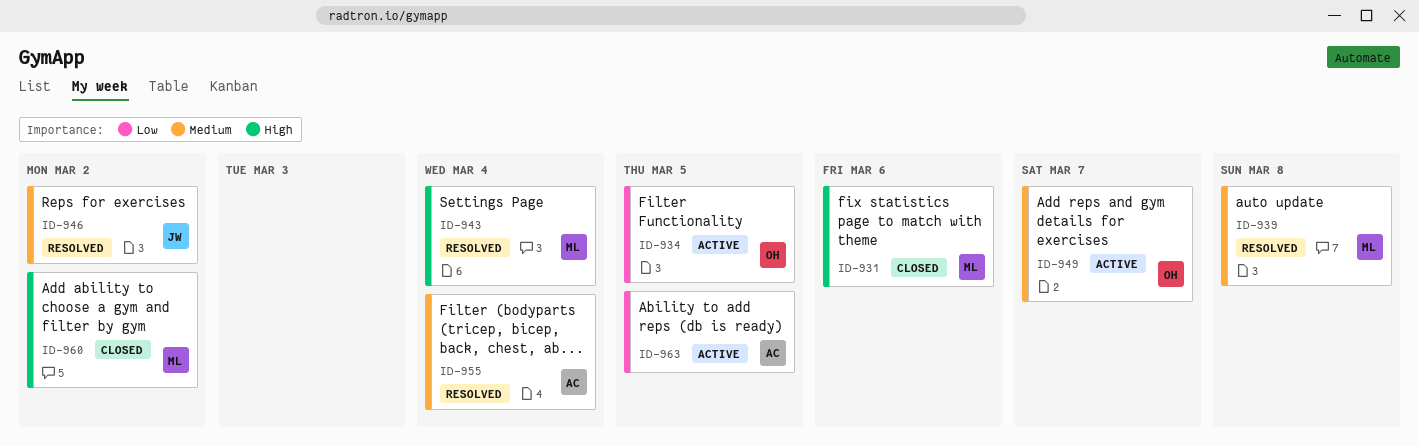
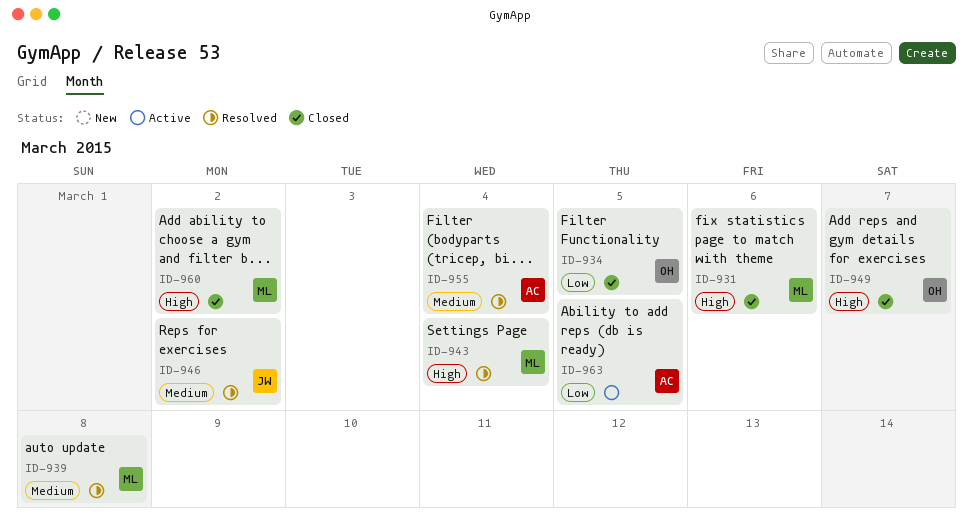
ID-934, status: Active -> Closed
ID-949, status: Active -> Closed
ID-949, priority: Medium -> High

